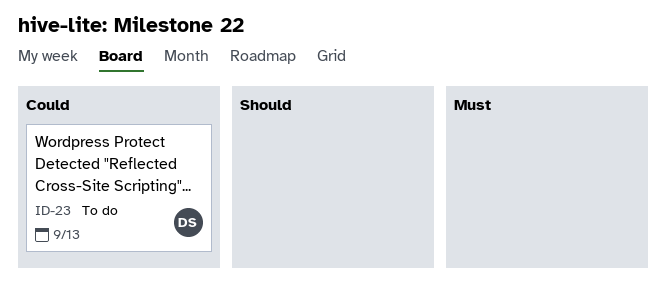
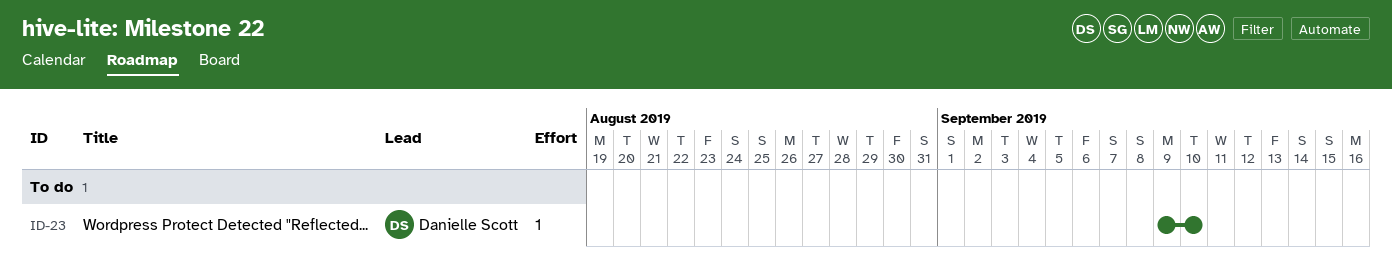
ID-23, due: Sep 13 -> Sep 10

